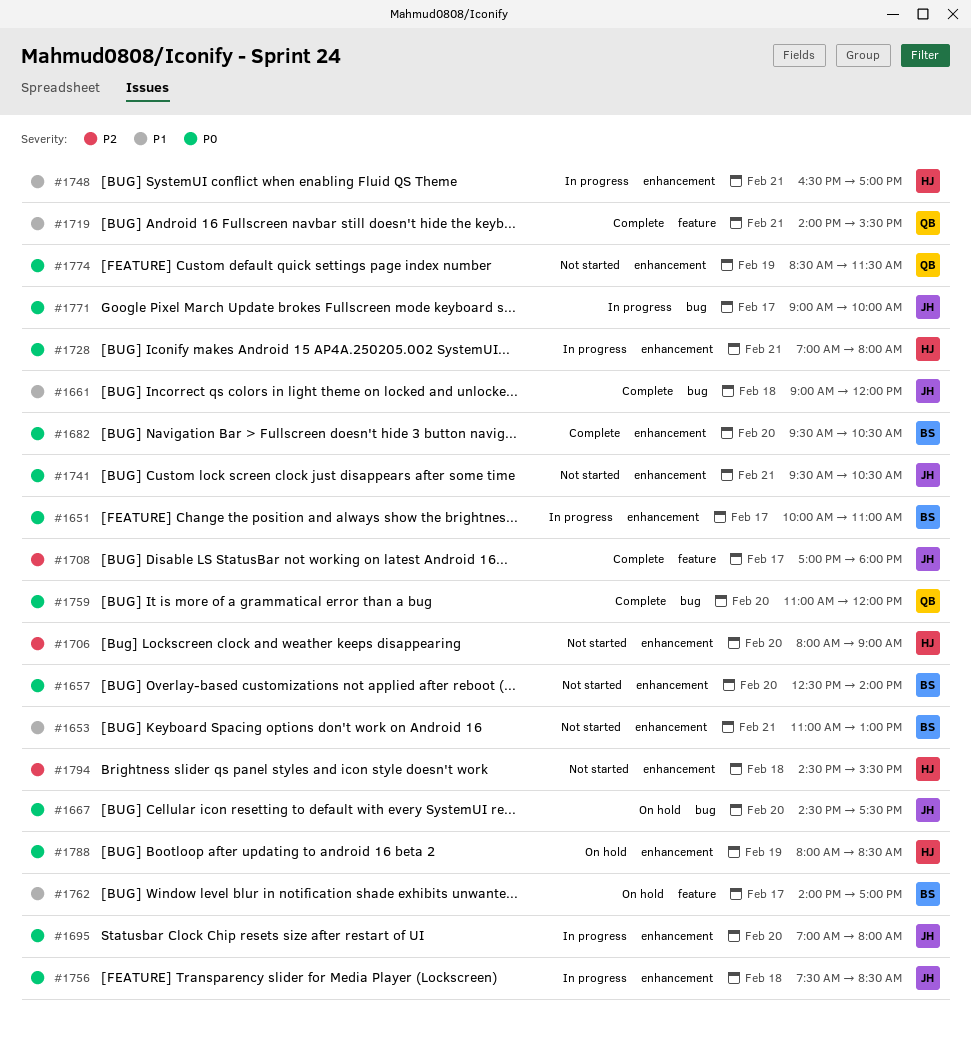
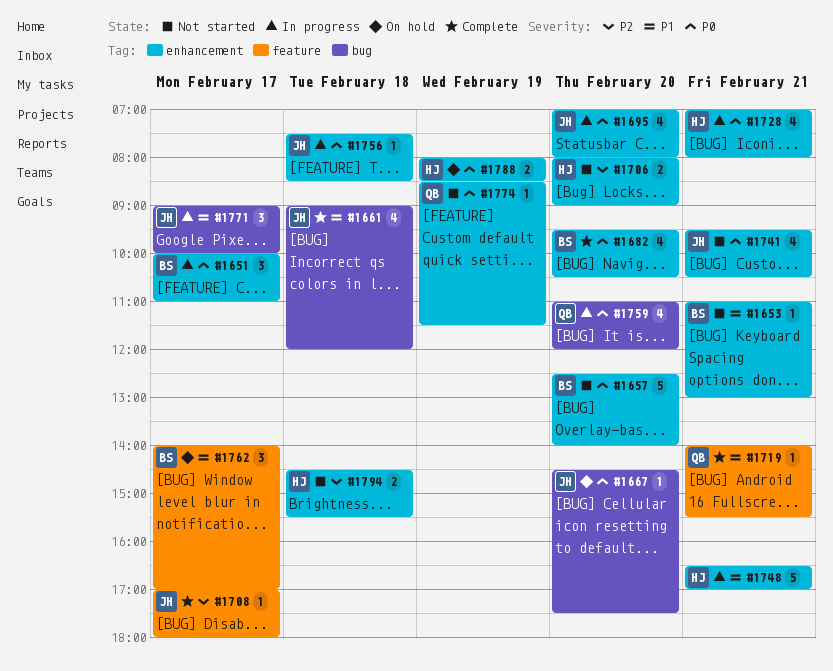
#1759, status: Complete -> In progress
#1771, priority: P0 -> P1

